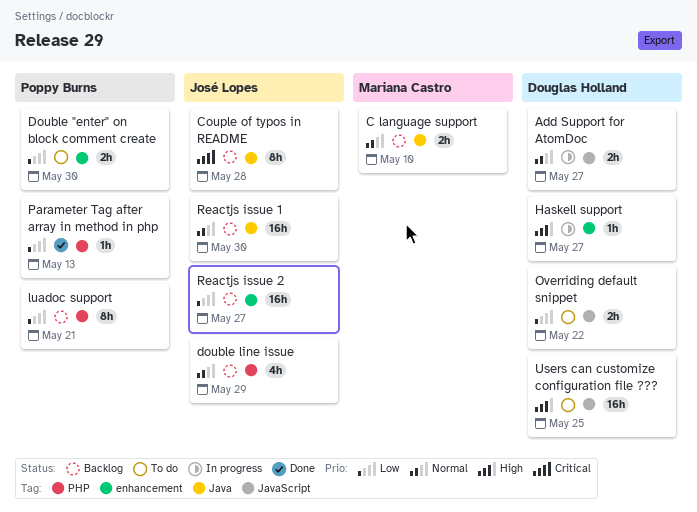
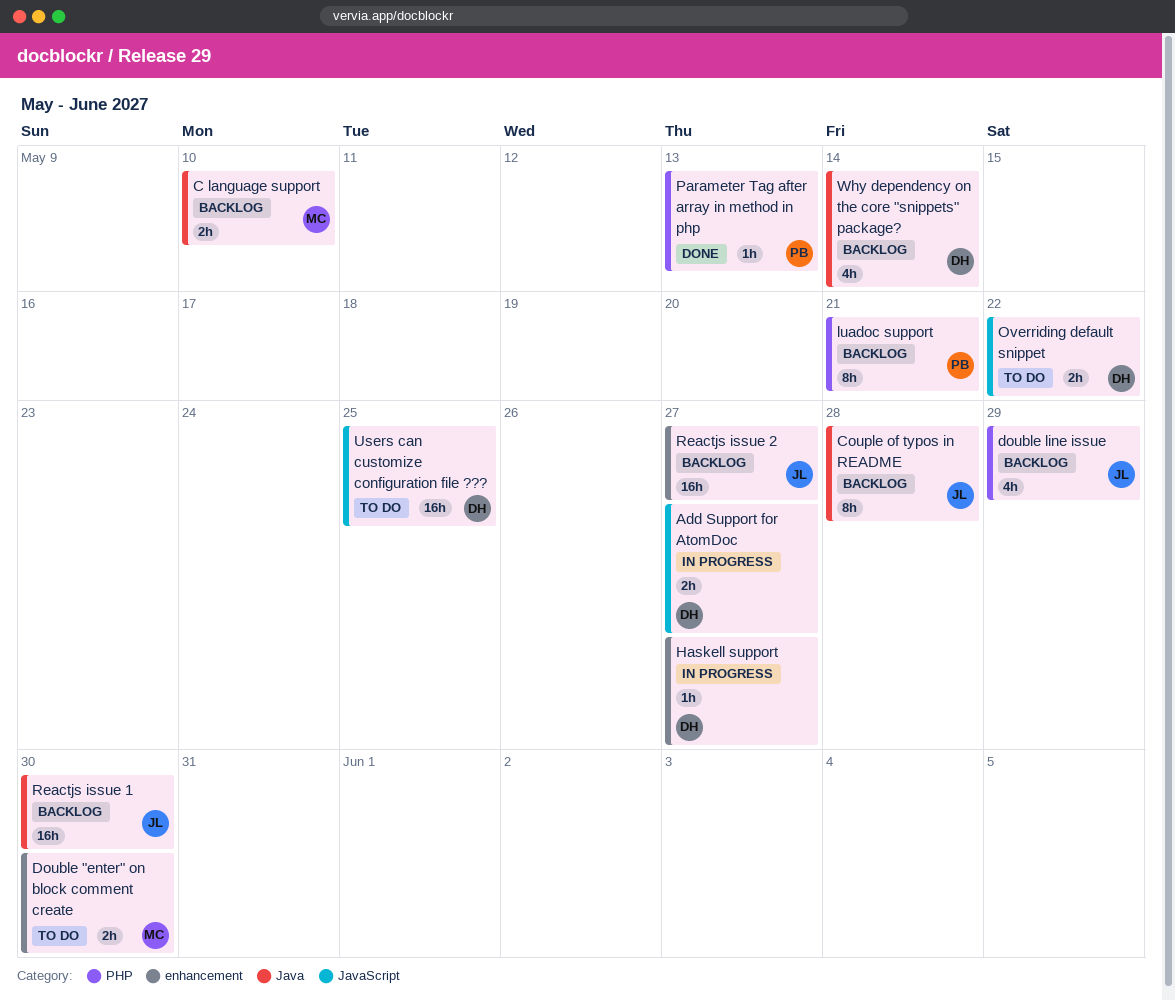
Double "enter" on block comment create, owner: Poppy Burns -> Mariana Castro
Why dependency on the core "snippets" package?: none -> present

